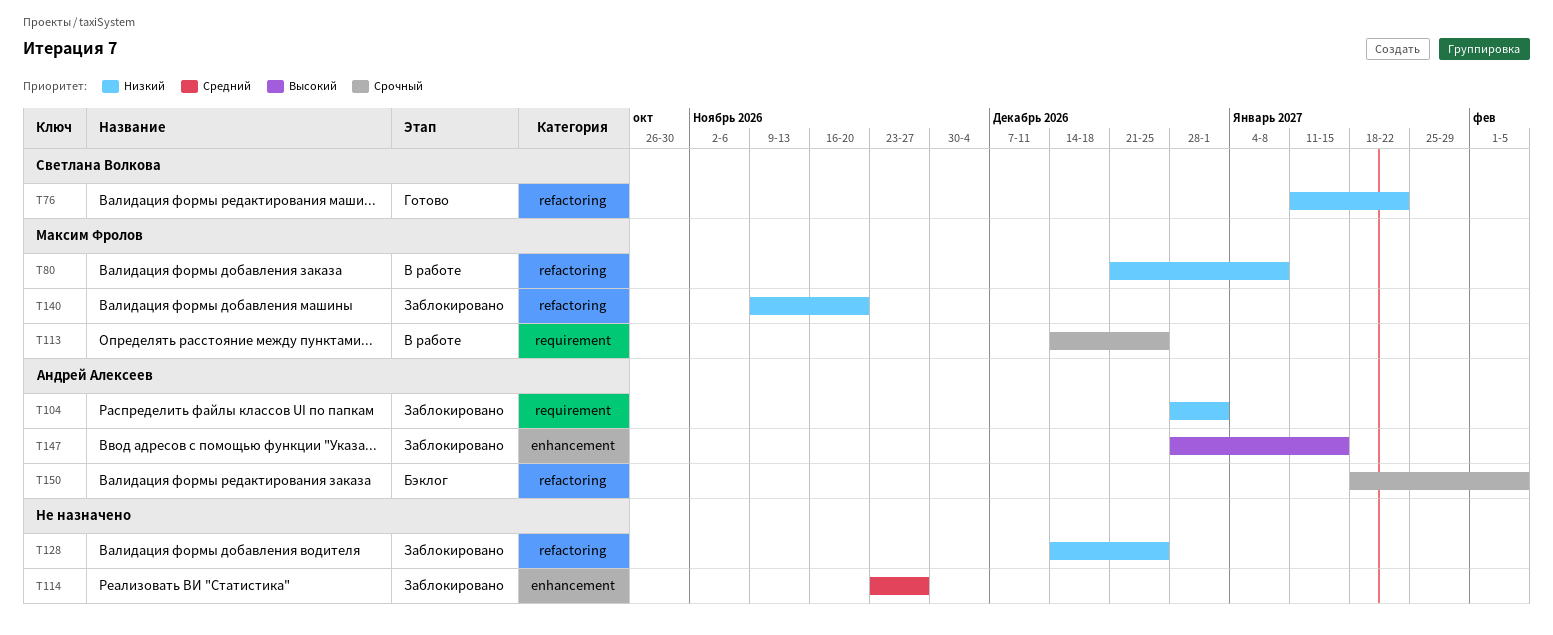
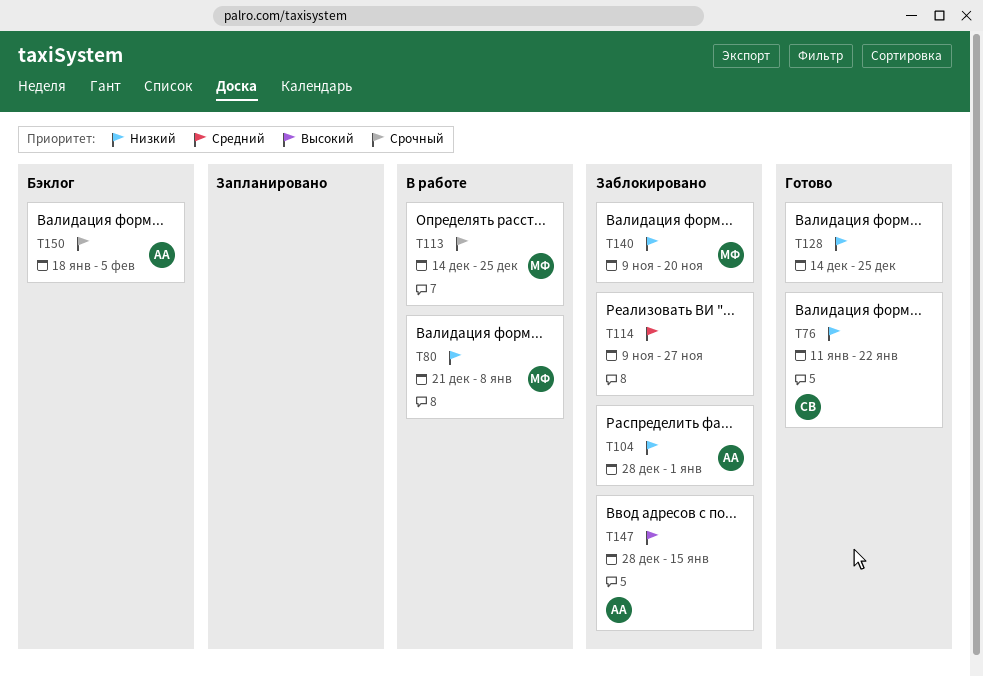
T114, start: Nov 23 -> Nov 9
T128, status: Заблокировано -> Готово

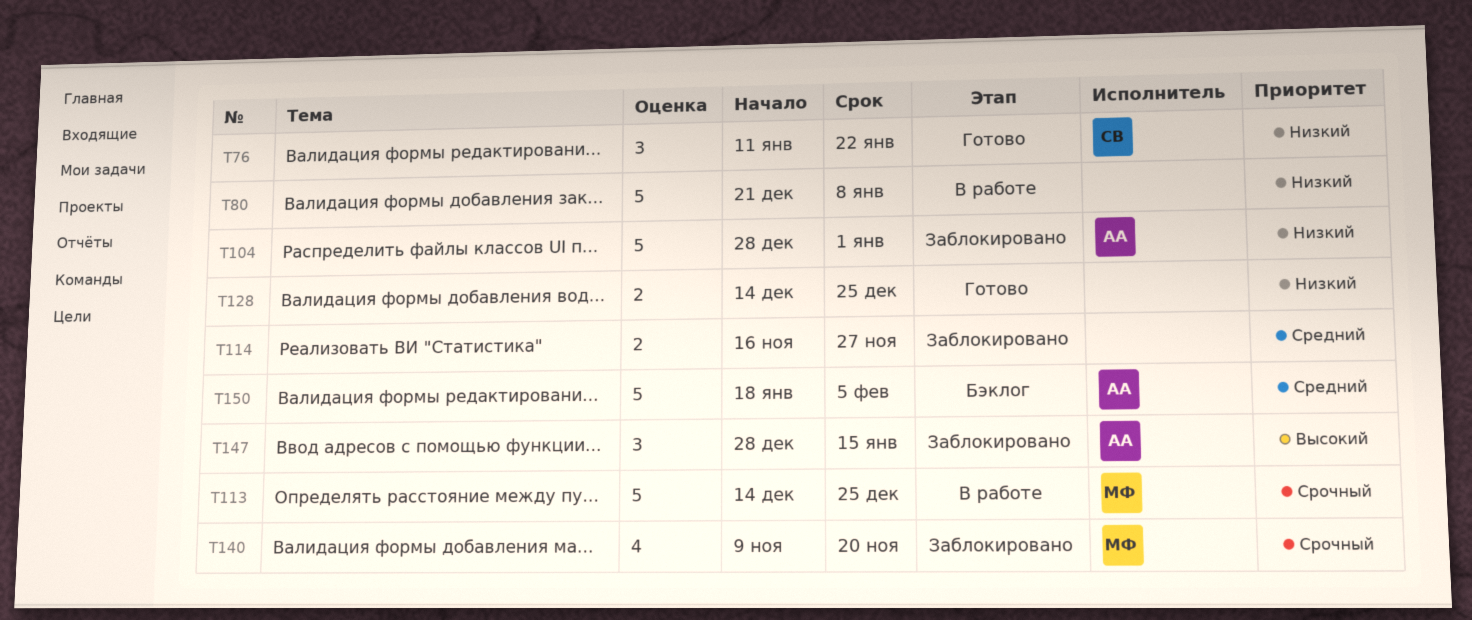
T80, owner: МФ -> none
T114, start: Nov 9 -> Nov 16
T140, priority: Низкий -> Срочный
T150, priority: Срочный -> Средний

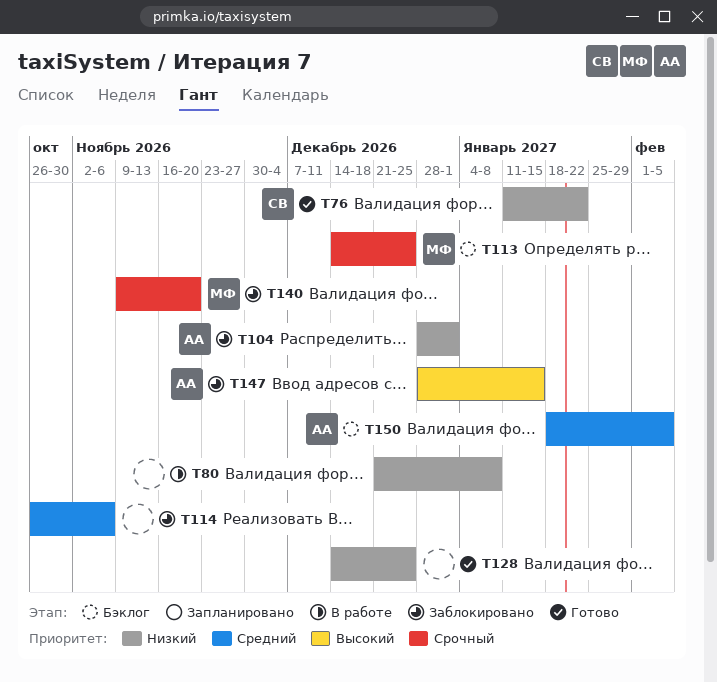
T113, status: В работе -> Бэклог
T114, start: Nov 16 -> Oct 26
T114, due: Nov 27 -> Nov 6

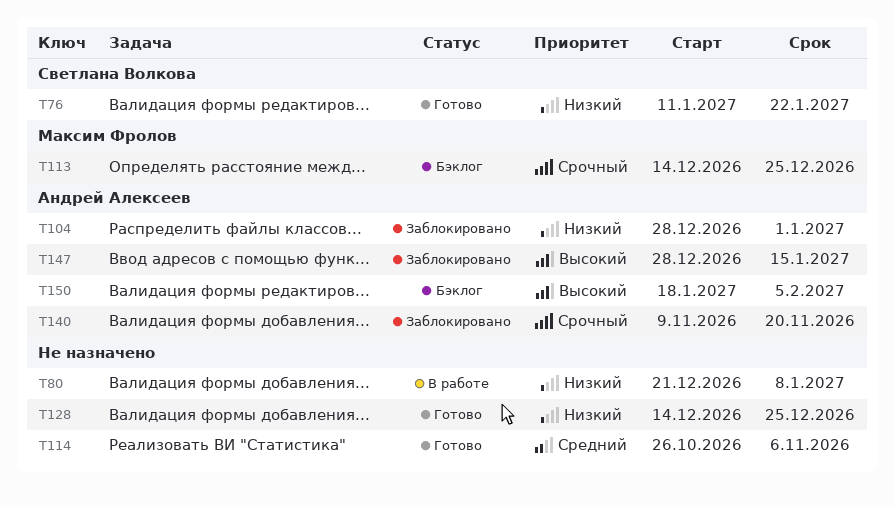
T114, status: Заблокировано -> Готово
T140, owner: Максим Фролов -> Андрей Алексеев
T150, priority: Средний -> Высокий

